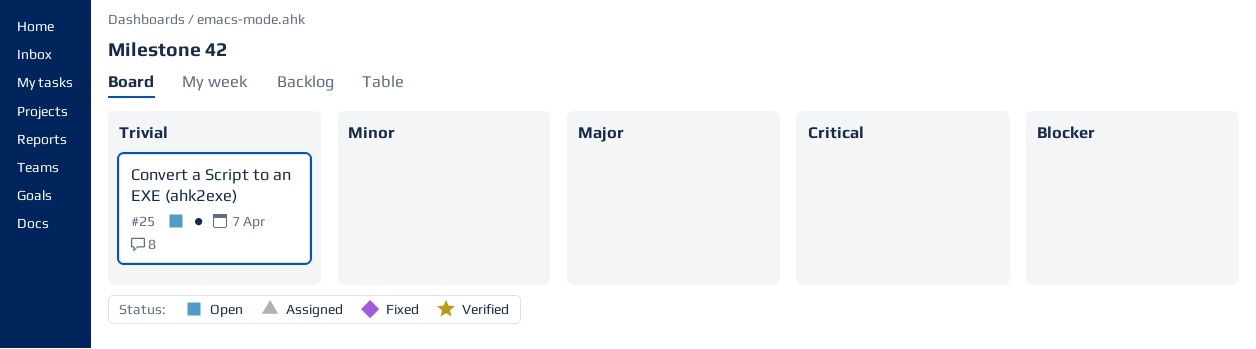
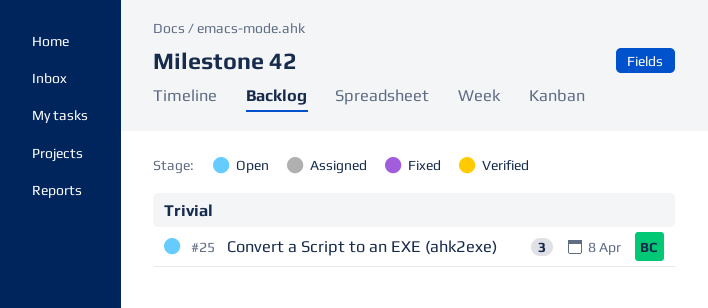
#25, estimate: 1 -> 3
#25, due: Apr 7 -> Apr 8

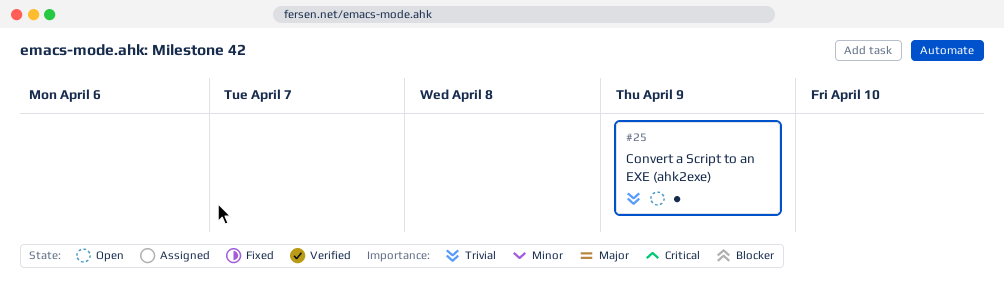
#25, estimate: 3 -> 1
#25, due: Apr 8 -> Apr 9

